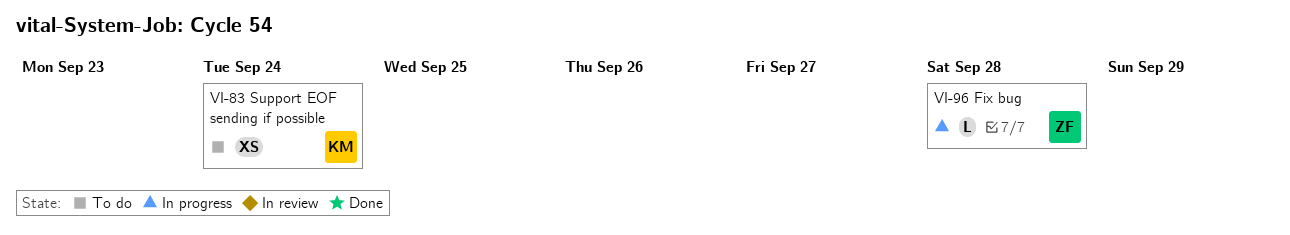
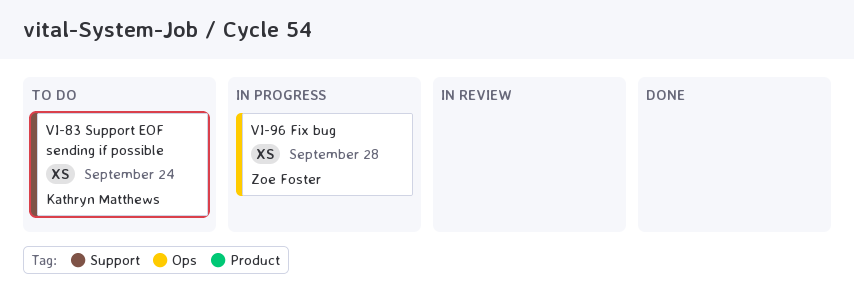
VI-96, estimate: L -> XS

